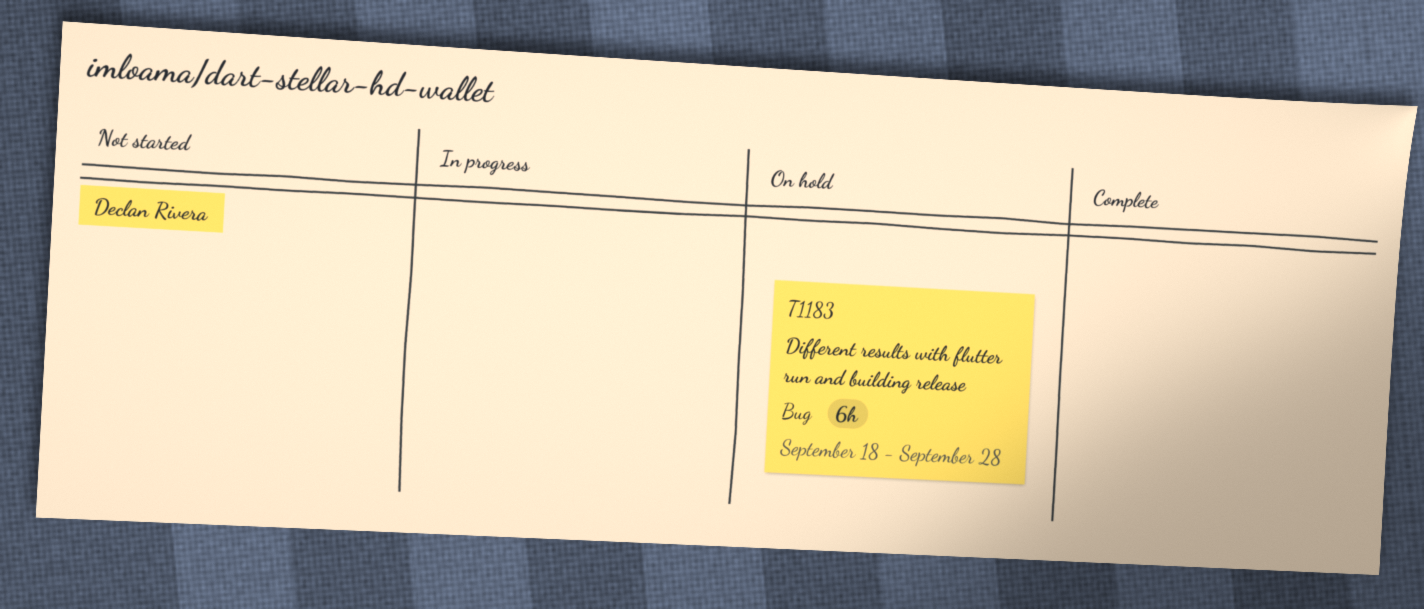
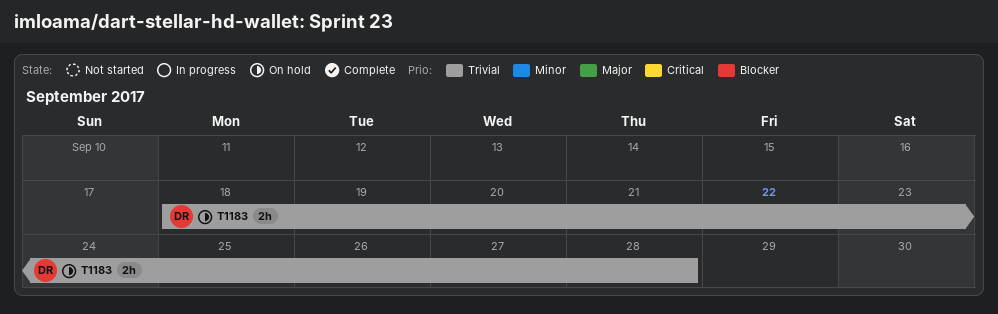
T1183, estimate: 6h -> 2h

